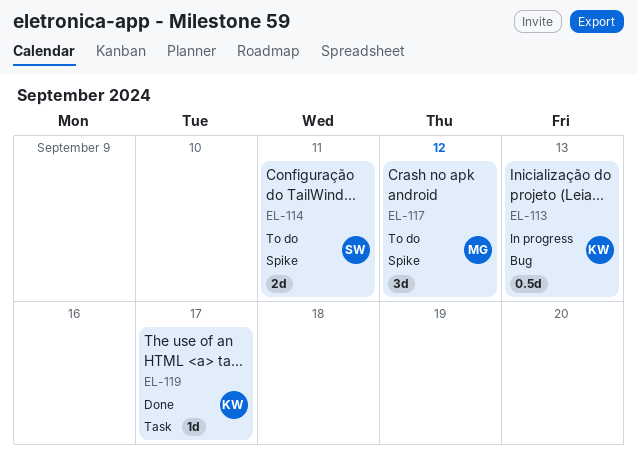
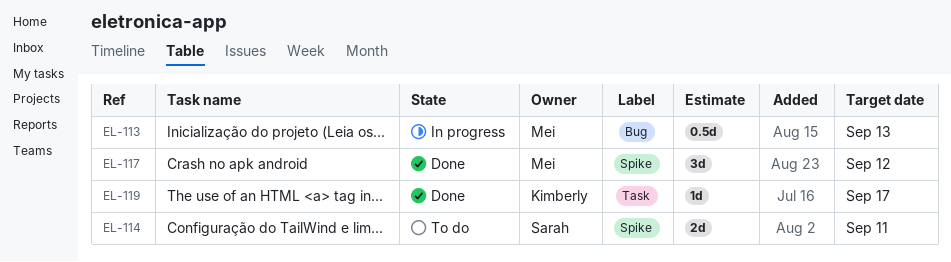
EL-113, owner: Kimberly -> Mei
EL-117, status: To do -> Done

